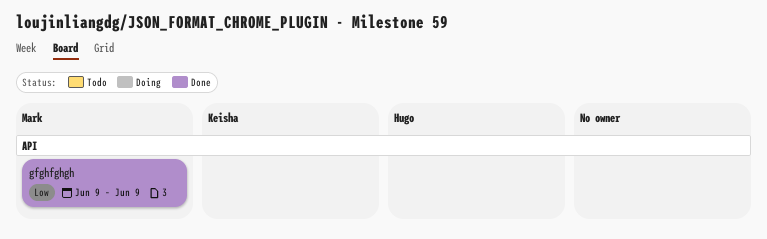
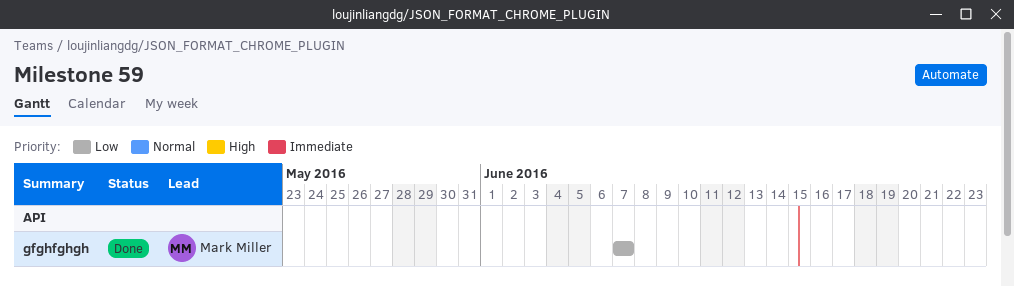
gfghfghgh, start: Jun 9 -> Jun 7
gfghfghgh, due: Jun 9 -> Jun 7

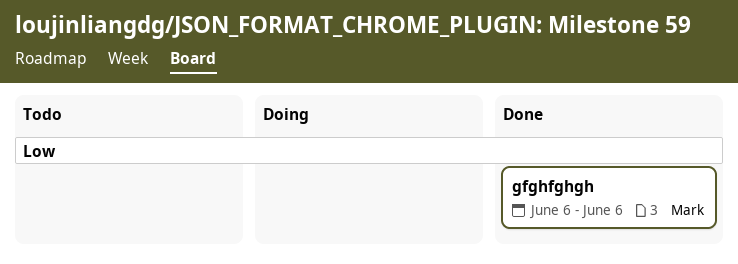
gfghfghgh, start: Jun 7 -> Jun 6
gfghfghgh, due: Jun 7 -> Jun 6

